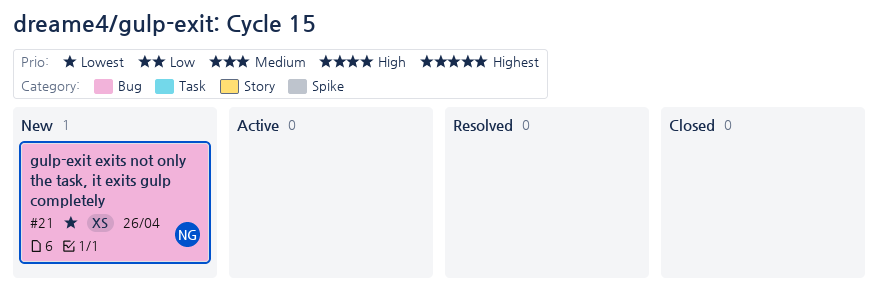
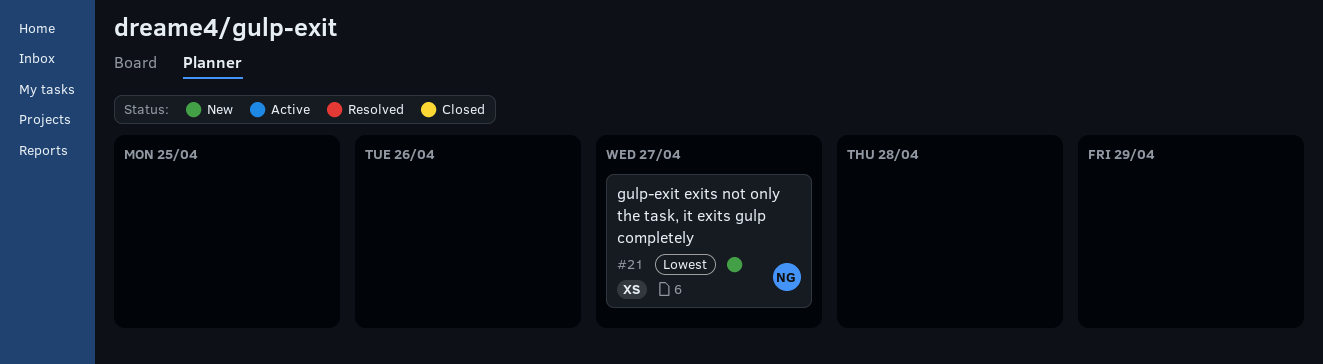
#21, due: Apr 26 -> Apr 27

